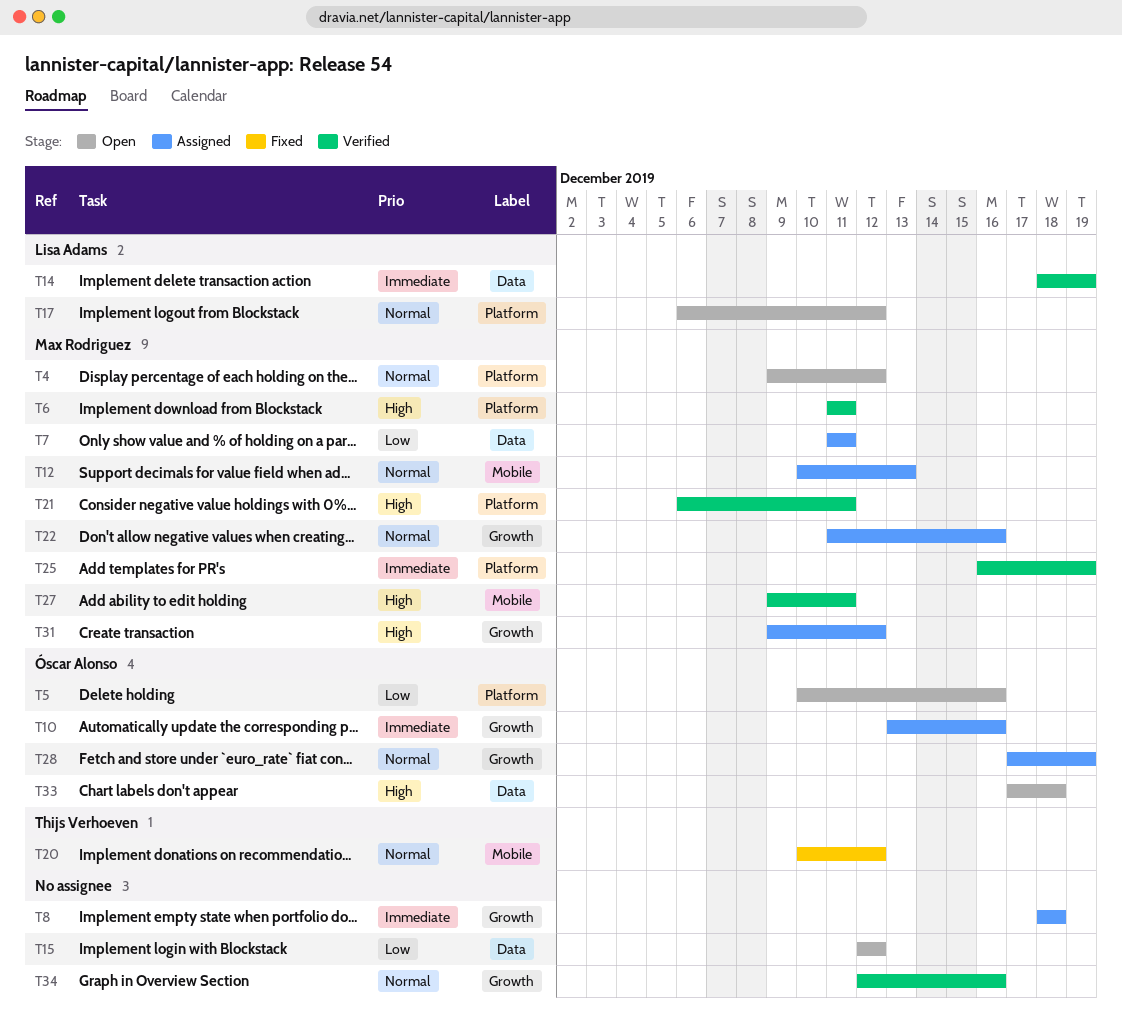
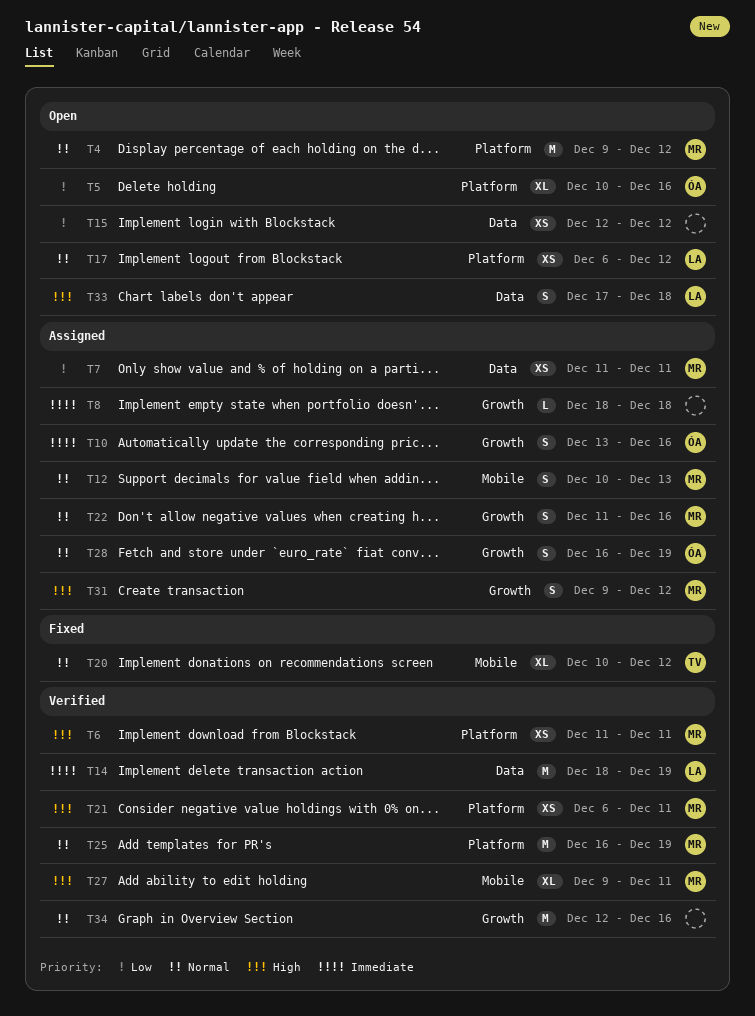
T25, priority: Immediate -> Normal
T28, start: Dec 17 -> Dec 16
T33, owner: Óscar Alonso -> Lisa Adams

